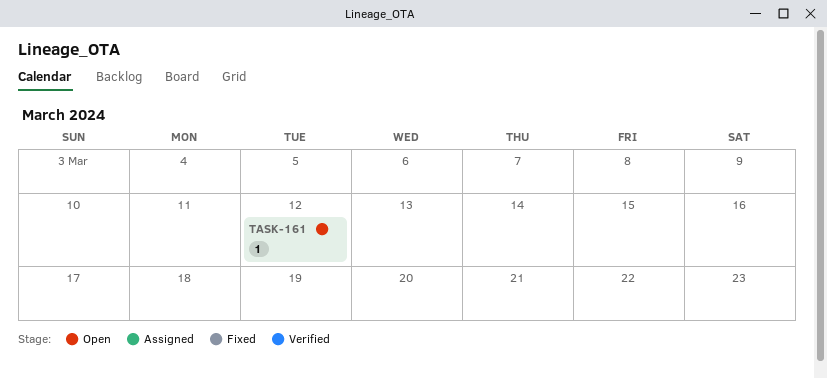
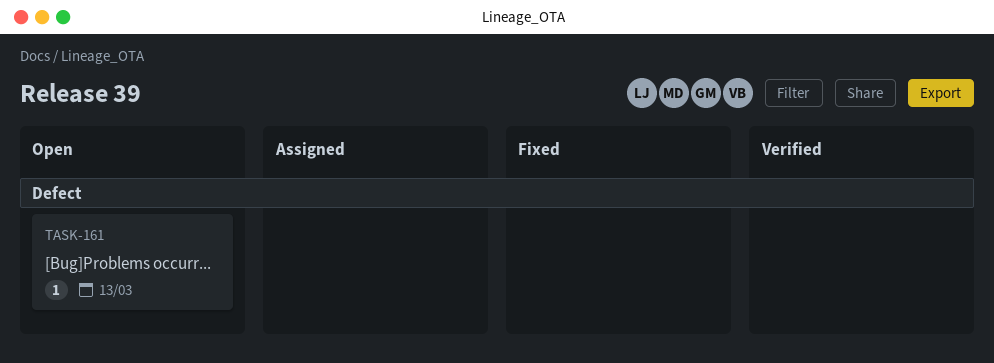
TASK-161, due: Mar 12 -> Mar 13

